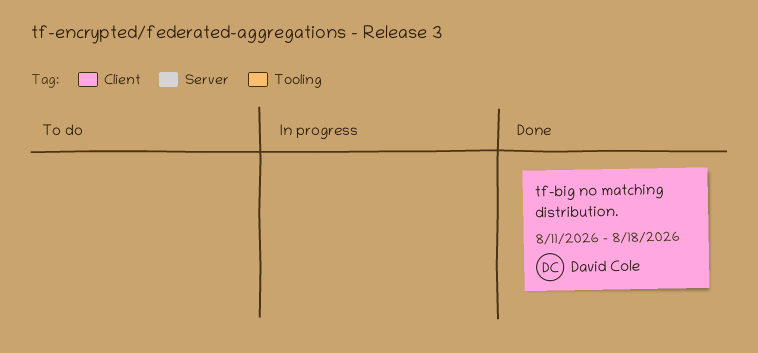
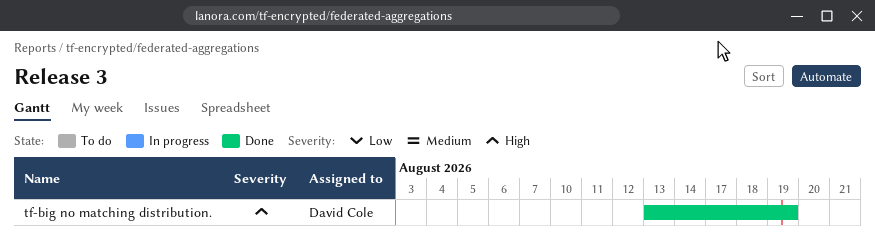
tf-big no matching distribution., start: Aug 11 -> Aug 13
tf-big no matching distribution., due: Aug 18 -> Aug 19

